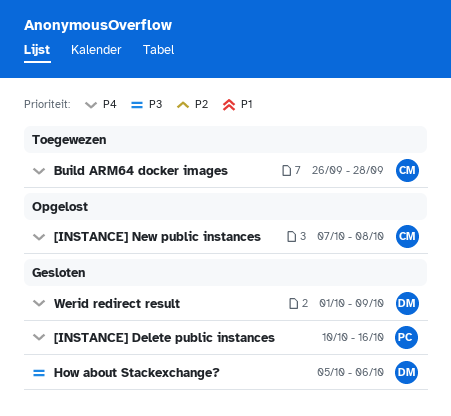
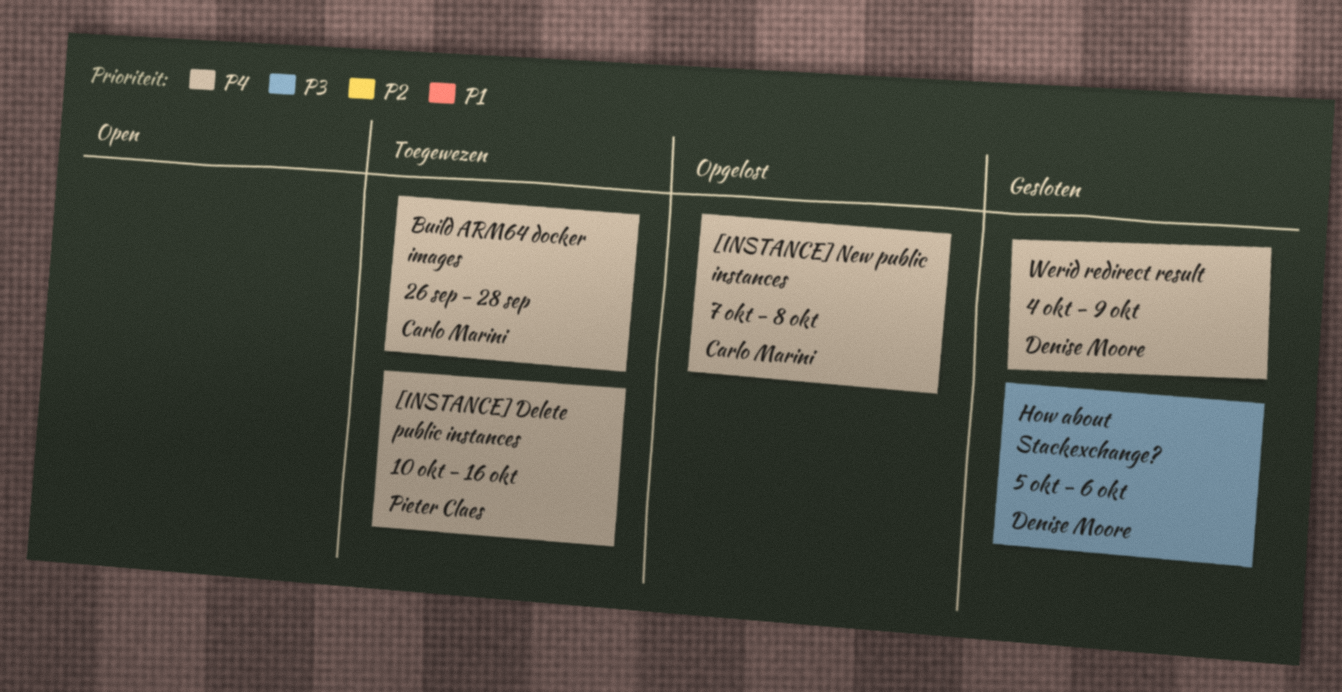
[INSTANCE] Delete public instances, status: Gesloten -> Toegewezen
Werid redirect result, start: Oct 1 -> Oct 4

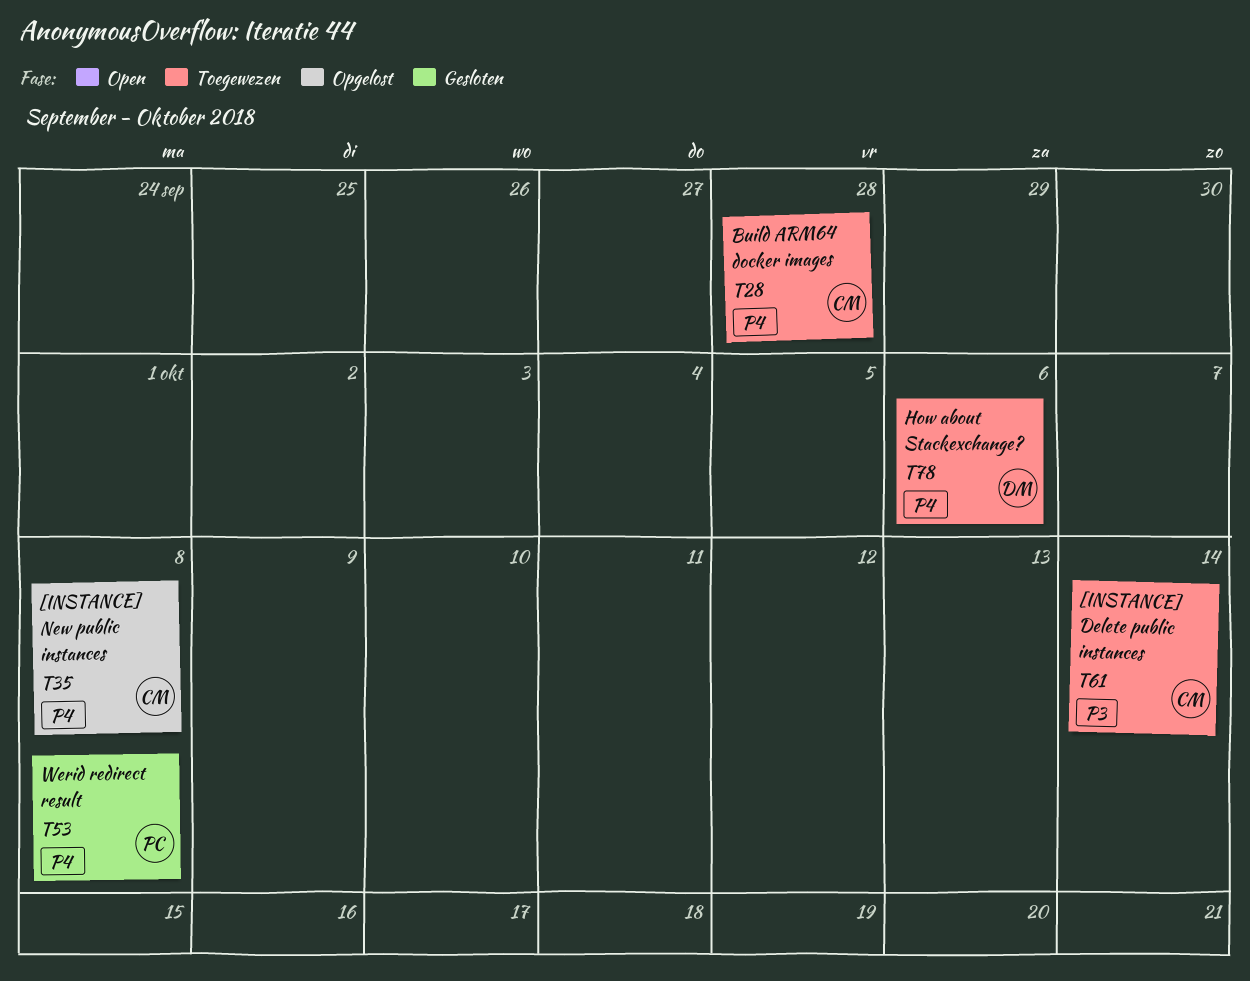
[INSTANCE] Delete public instances, owner: Pieter Claes -> Carlo Marini
[INSTANCE] Delete public instances, priority: P4 -> P3
[INSTANCE] Delete public instances, due: Oct 16 -> Oct 14
How about Stackexchange?, status: Gesloten -> Toegewezen
How about Stackexchange?, priority: P3 -> P4
Werid redirect result, owner: Denise Moore -> Pieter Claes
Werid redirect result, due: Oct 9 -> Oct 8

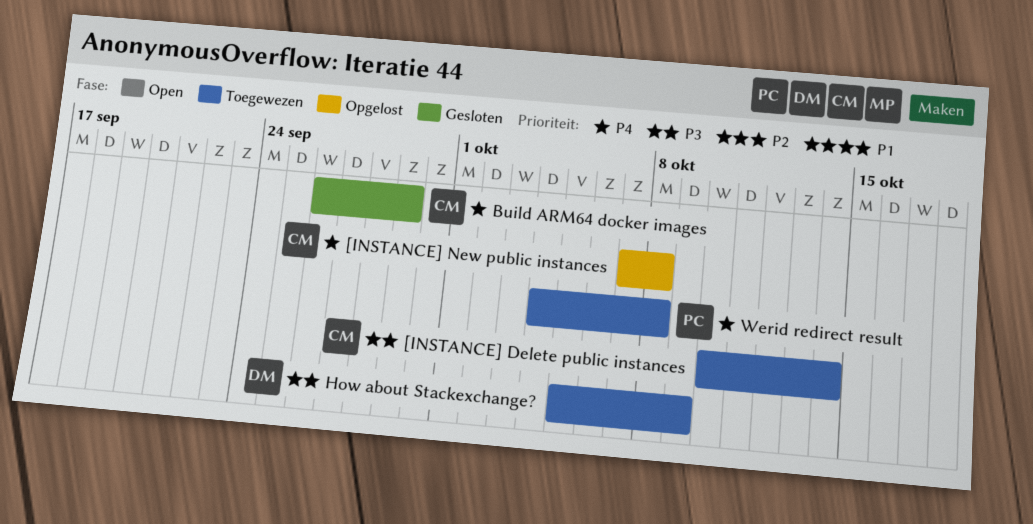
Build ARM64 docker images, status: Toegewezen -> Gesloten
Build ARM64 docker images, due: Sep 28 -> Sep 29
How about Stackexchange?, priority: P4 -> P3
How about Stackexchange?, due: Oct 6 -> Oct 9
Werid redirect result, status: Gesloten -> Toegewezen

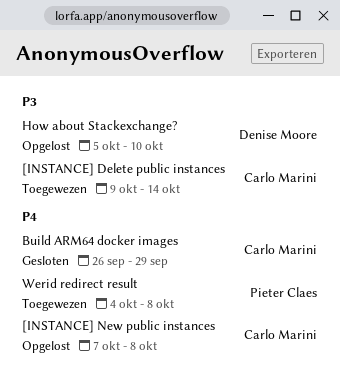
[INSTANCE] Delete public instances, start: Oct 10 -> Oct 9
How about Stackexchange?, status: Toegewezen -> Opgelost
How about Stackexchange?, due: Oct 9 -> Oct 10

